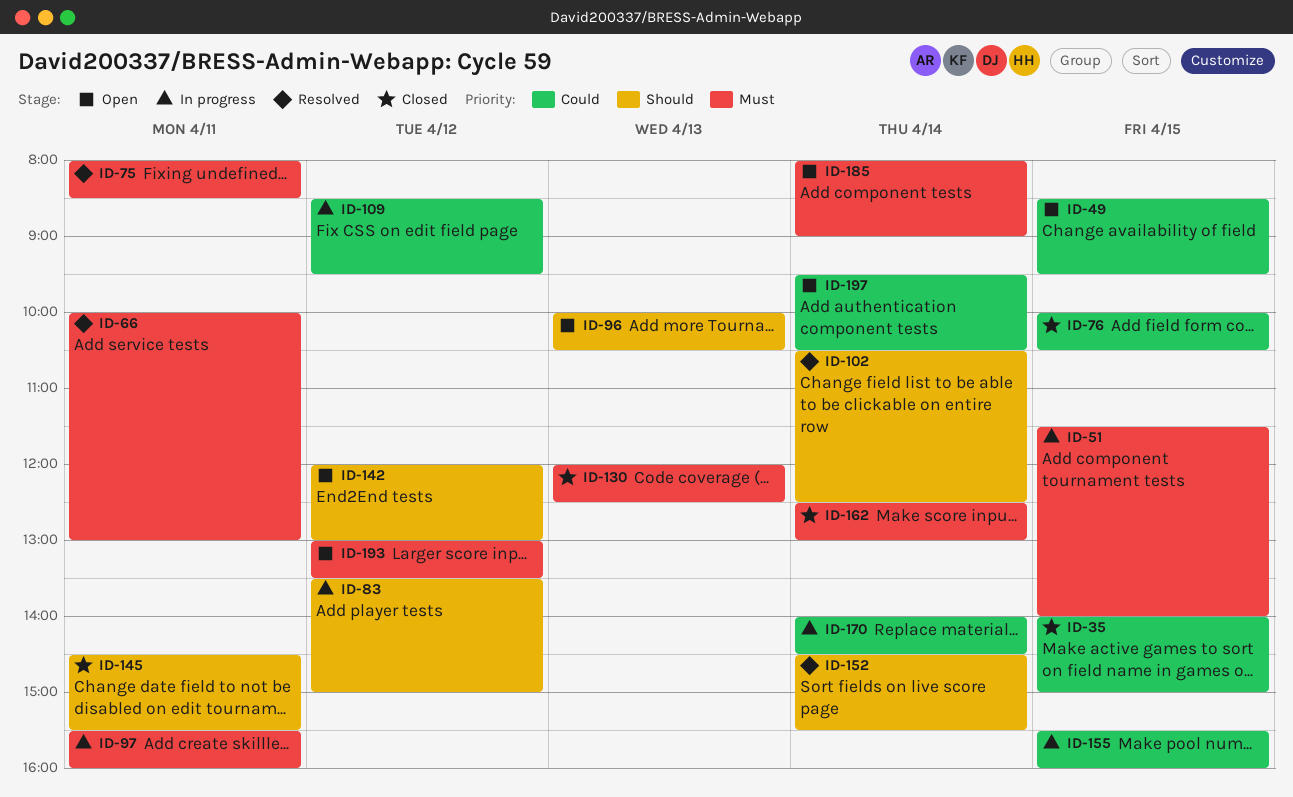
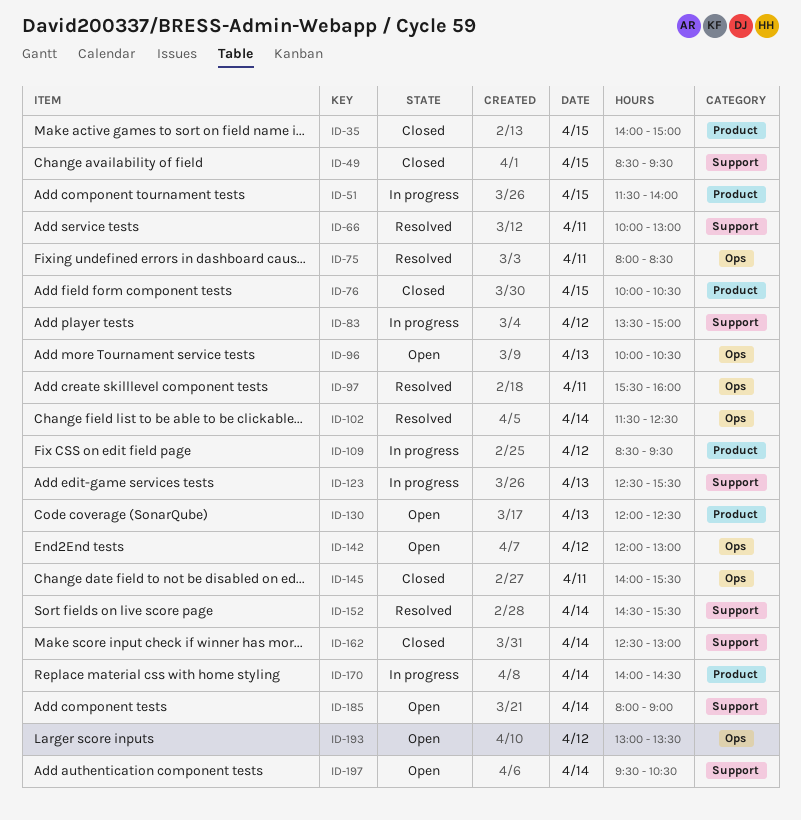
ID-49, status: Open -> Closed
ID-97, status: In progress -> Resolved
ID-102, begins: 10:30 -> 11:30
ID-123: none -> present
ID-130, status: Closed -> Open
ID-145, begins: 14:30 -> 14:00
ID-155: present -> none

